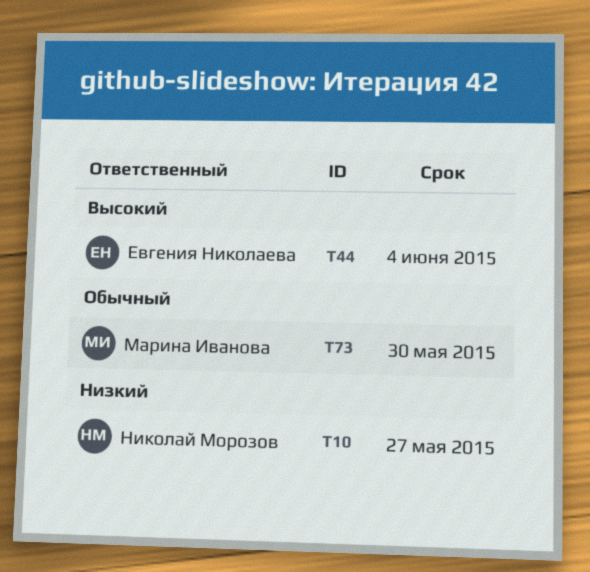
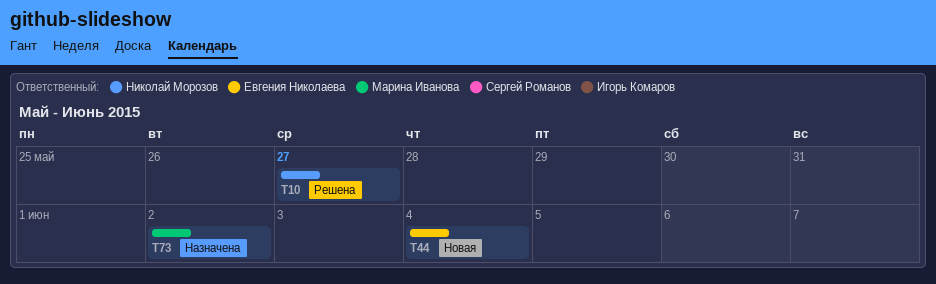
T73, due: May 30 -> Jun 2

